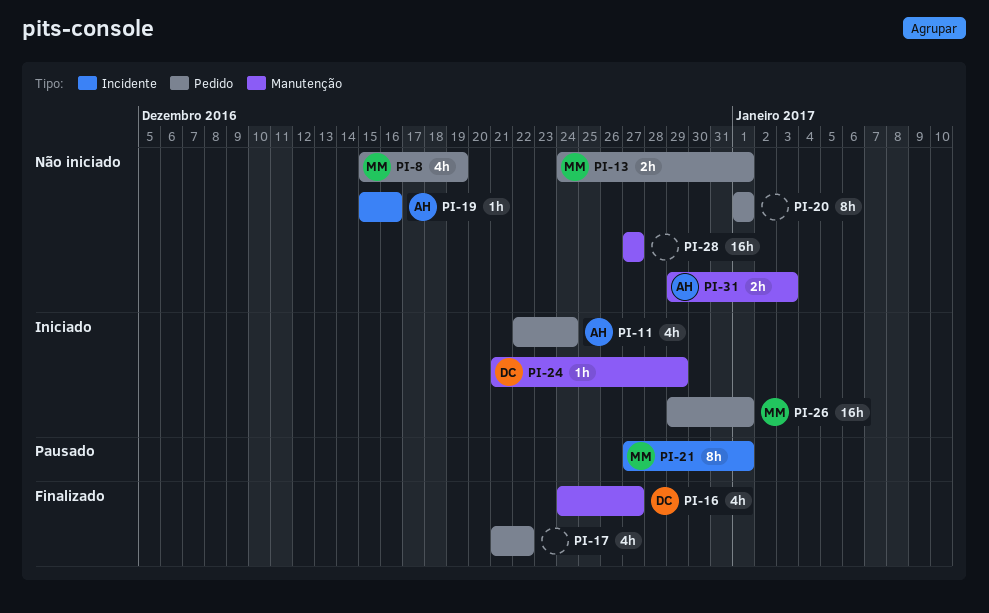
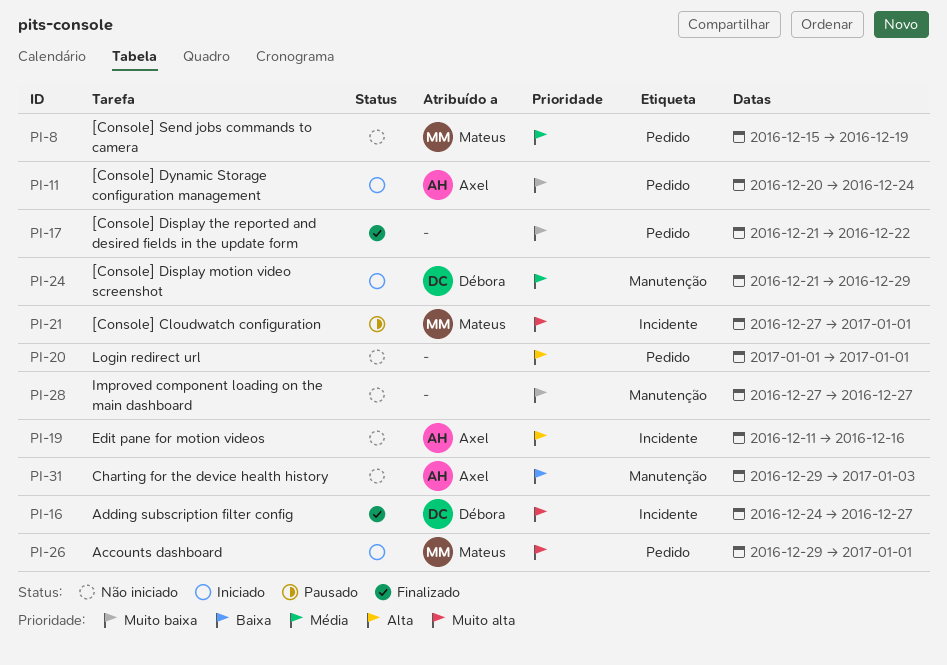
PI-11, start: Dec 22 -> Dec 20
PI-13: present -> none
PI-16, label: Manutenção -> Incidente
PI-19, start: Dec 15 -> Dec 11

